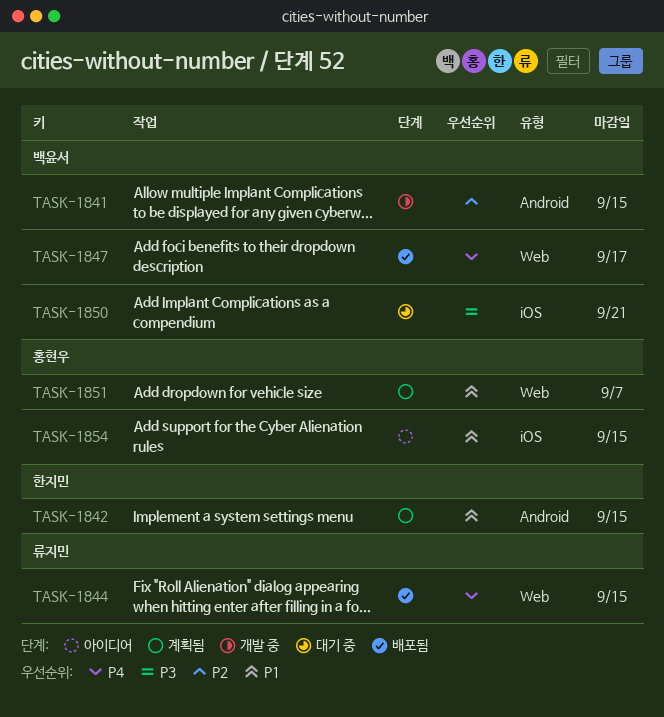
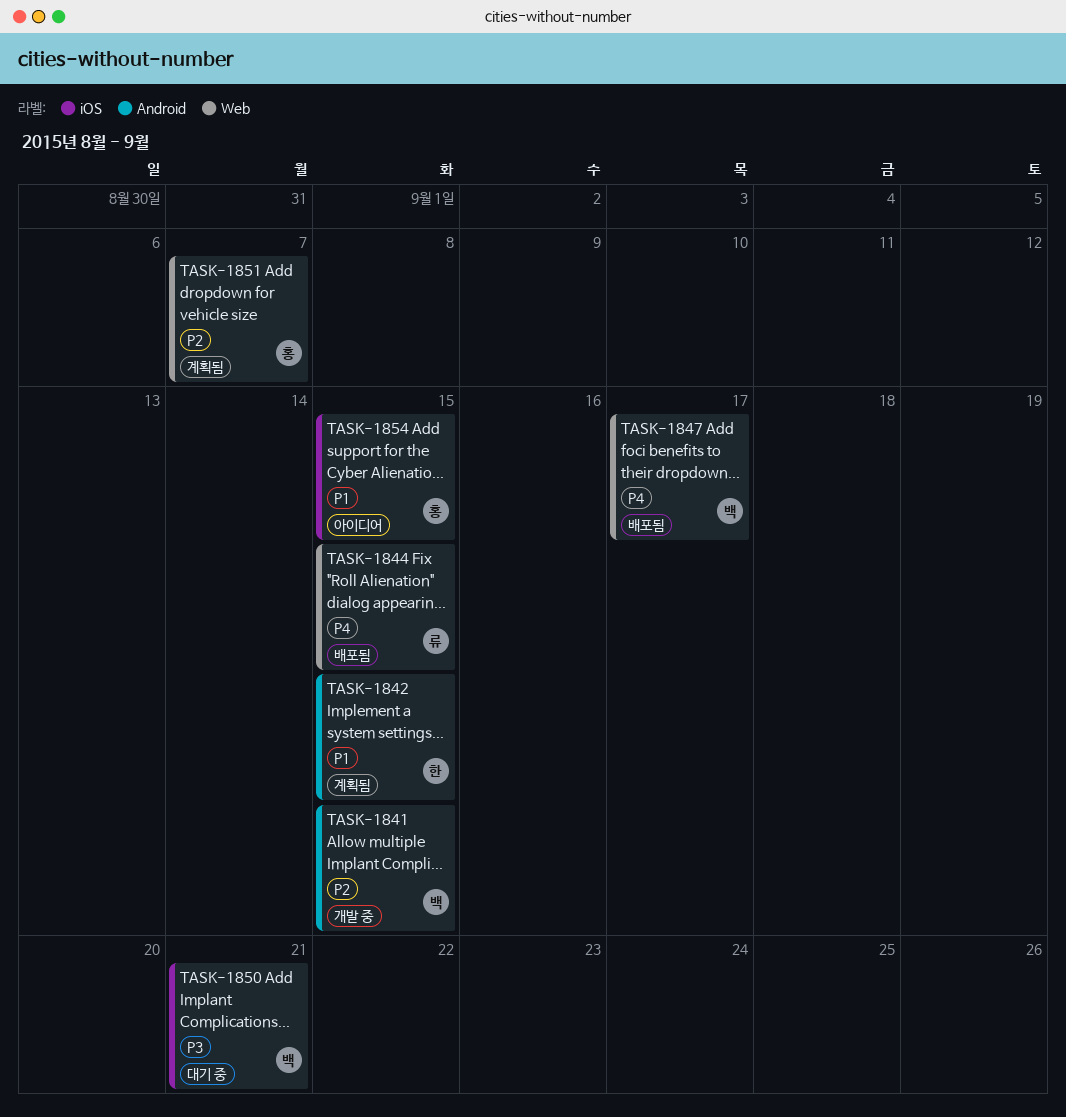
TASK-1851, priority: P1 -> P2

